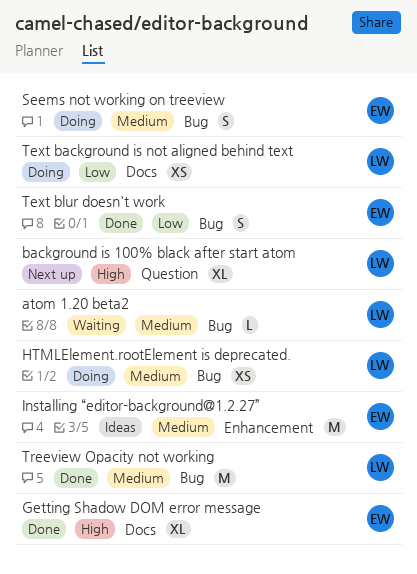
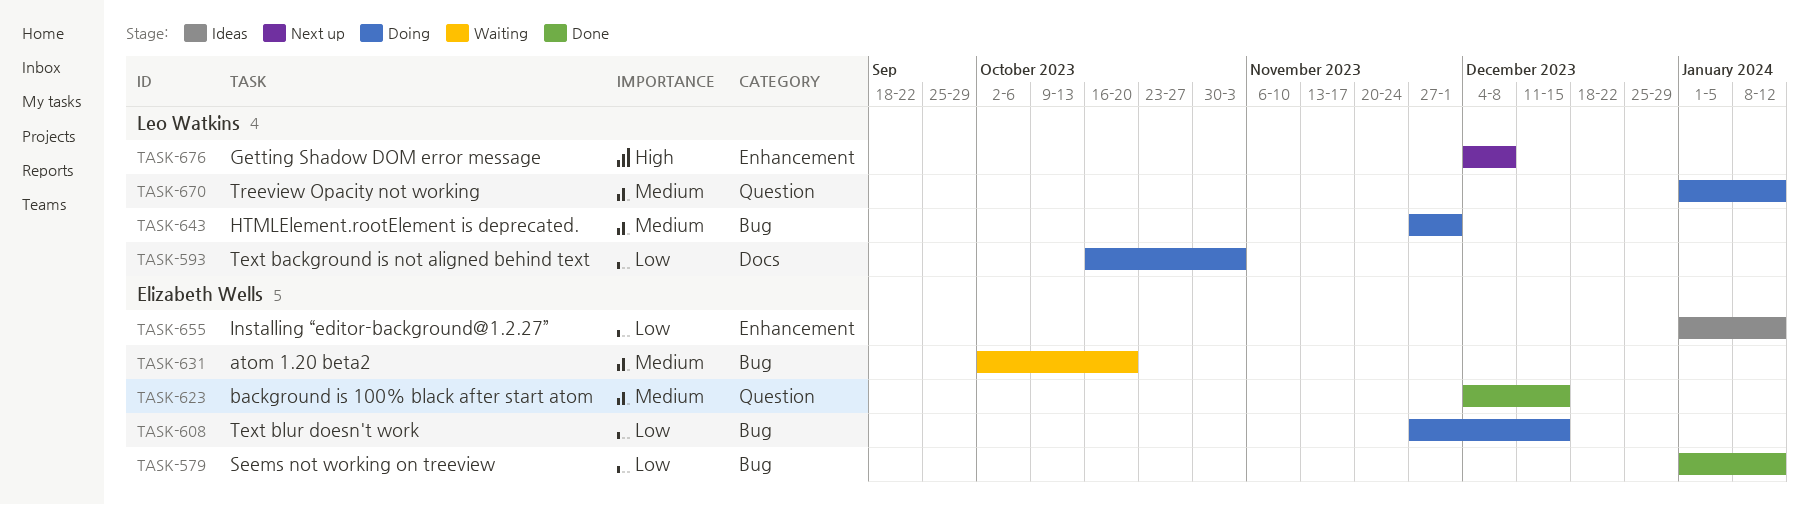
atom 1.20 beta2, owner: Leo Watkins -> Elizabeth Wells
background is 100% black after start atom, status: Next up -> Done
background is 100% black after start atom, owner: Leo Watkins -> Elizabeth Wells
background is 100% black after start atom, priority: High -> Medium
Getting Shadow DOM error message, status: Done -> Next up
Getting Shadow DOM error message, owner: Elizabeth Wells -> Leo Watkins
Getting Shadow DOM error message, label: Docs -> Enhancement
Installing “editor-background@1.2.27”, priority: Medium -> Low
Seems not working on treeview, status: Doing -> Done
Seems not working on treeview, priority: Medium -> Low
Text blur doesn't work, status: Done -> Doing
Treeview Opacity not working, status: Done -> Doing
Treeview Opacity not working, label: Bug -> Question

